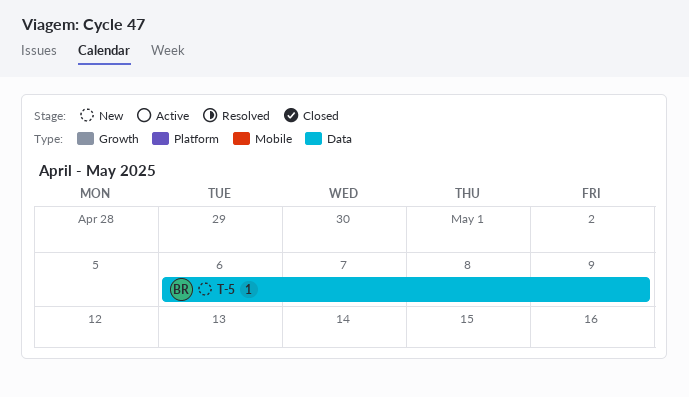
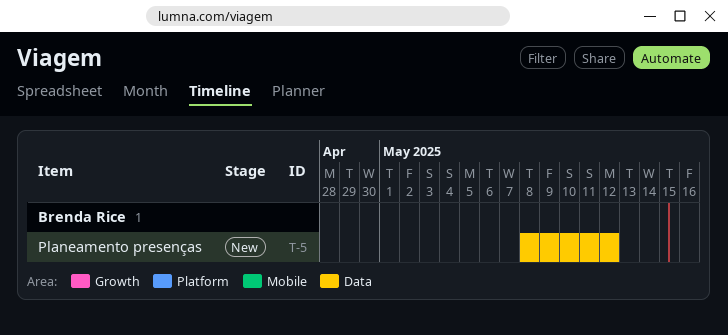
T-5, start: May 6 -> May 8
T-5, due: May 9 -> May 12

